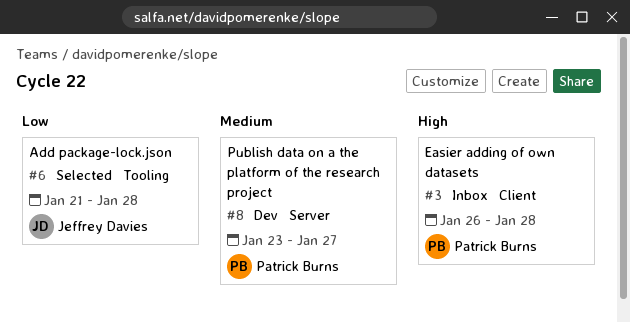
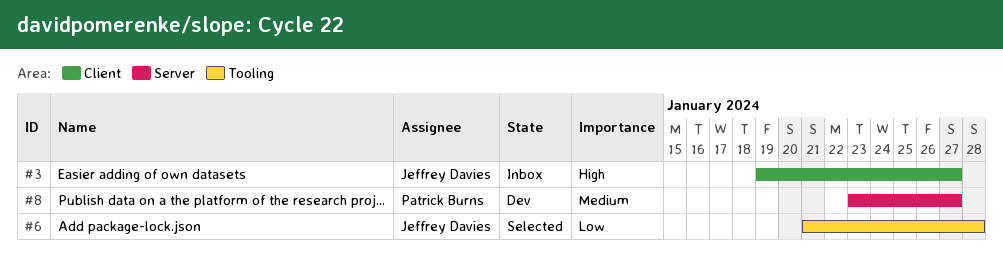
#3, owner: Patrick Burns -> Jeffrey Davies
#3, start: Jan 26 -> Jan 19
#3, due: Jan 28 -> Jan 27

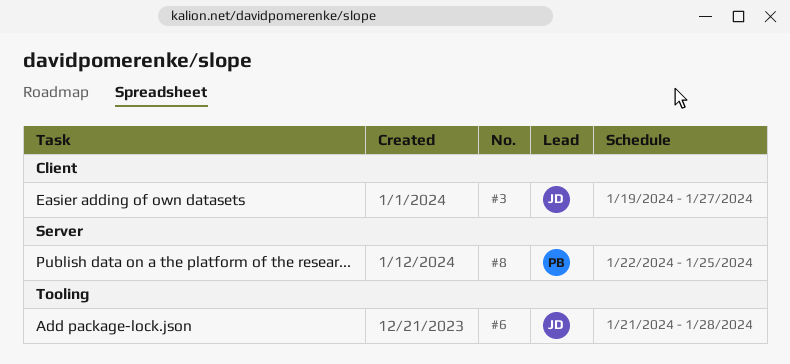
#8, start: Jan 23 -> Jan 22
#8, due: Jan 27 -> Jan 25

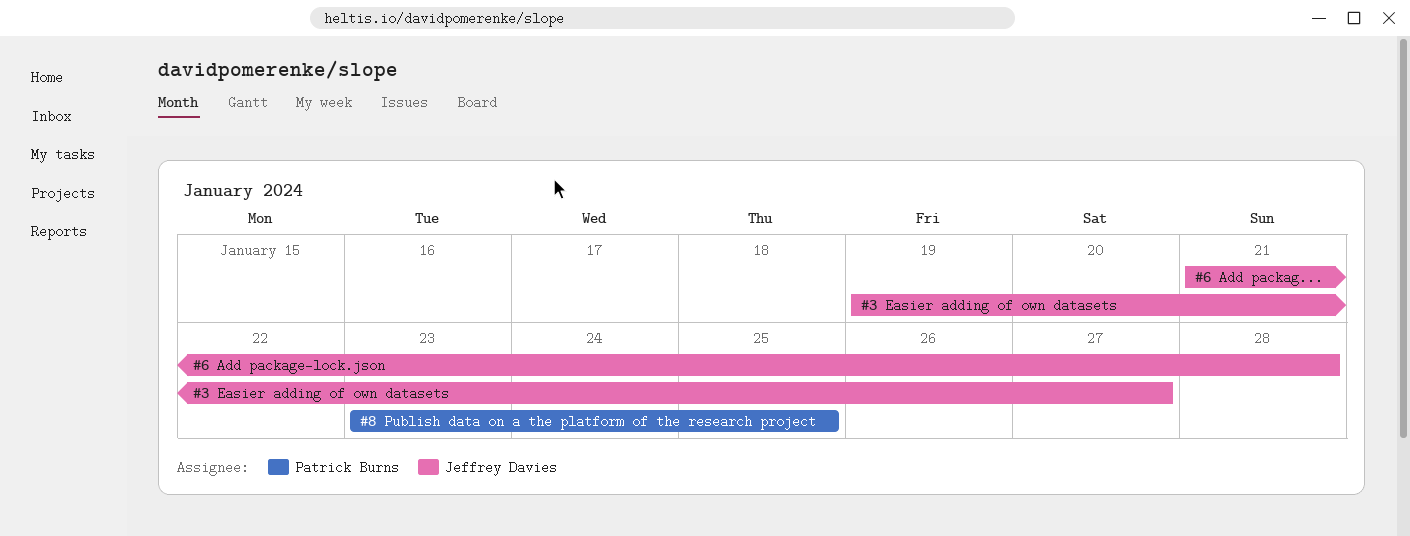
#8, start: Jan 22 -> Jan 23

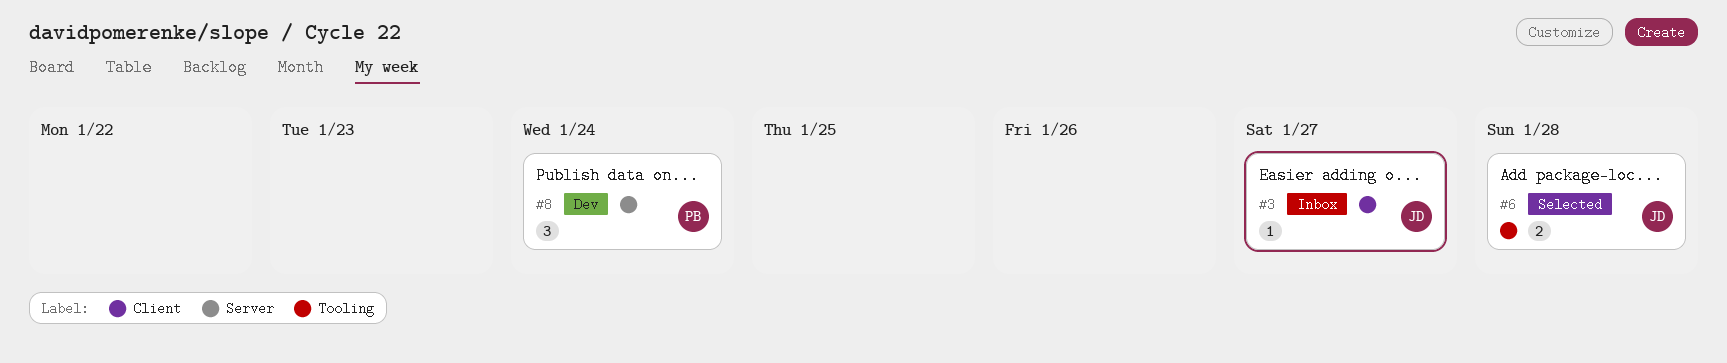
#8, due: Jan 25 -> Jan 24

